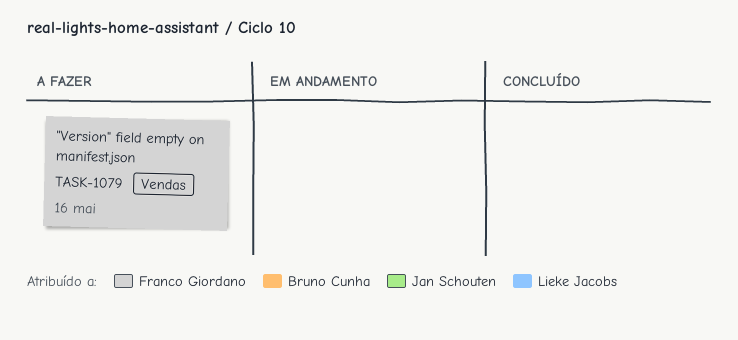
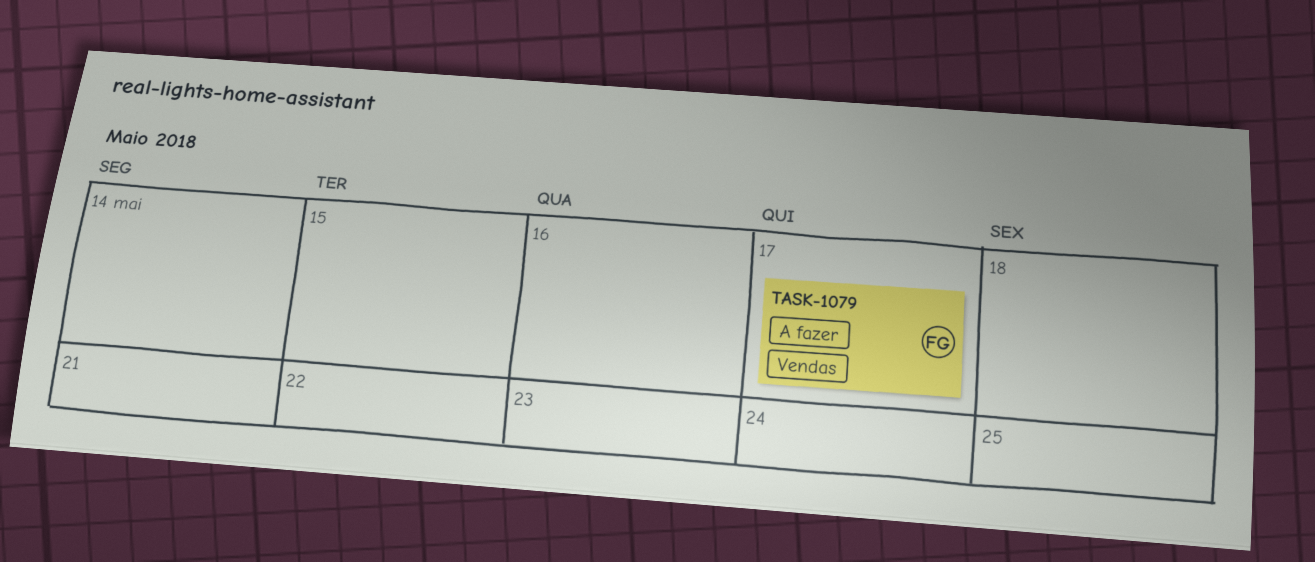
TASK-1079, due: May 16 -> May 17

